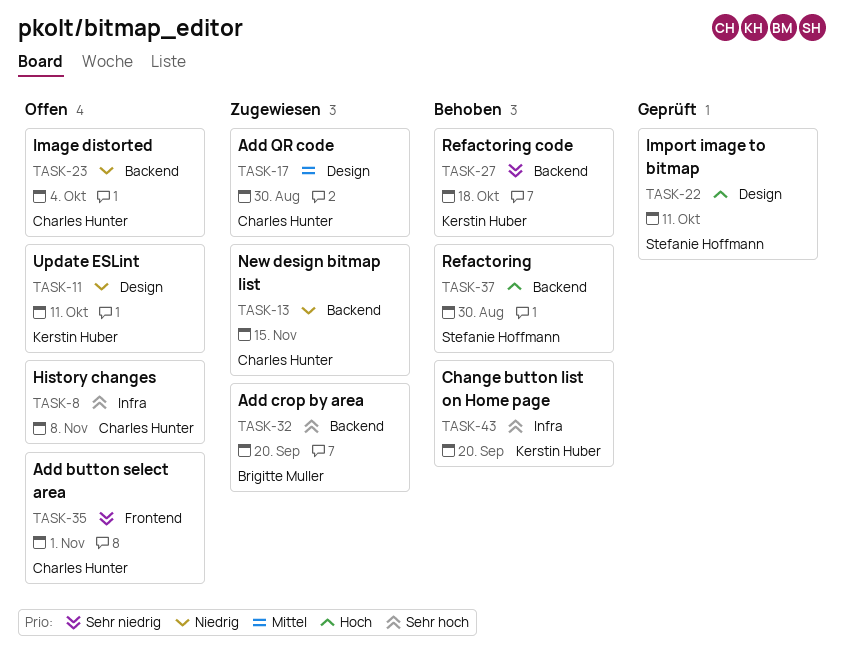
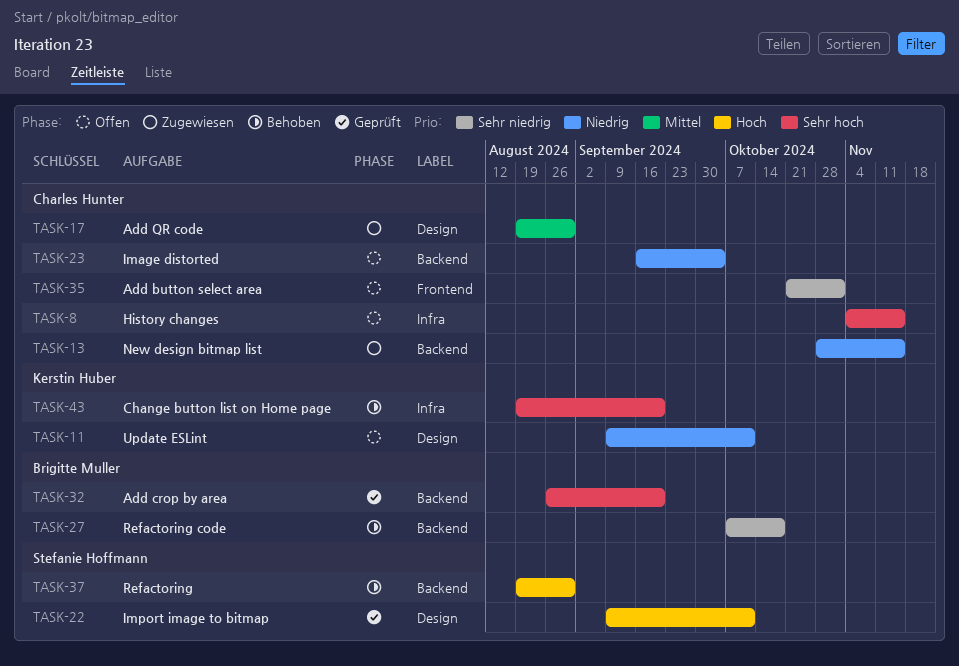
TASK-8, due: Nov 8 -> Nov 15
TASK-27, owner: Kerstin Huber -> Brigitte Muller
TASK-32, status: Zugewiesen -> Geprüft

